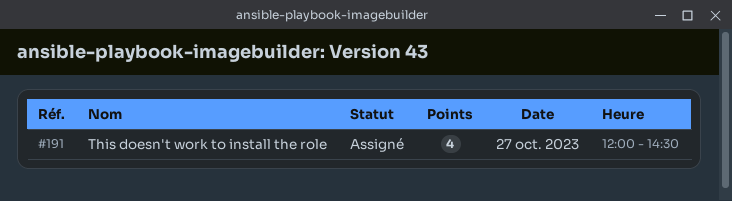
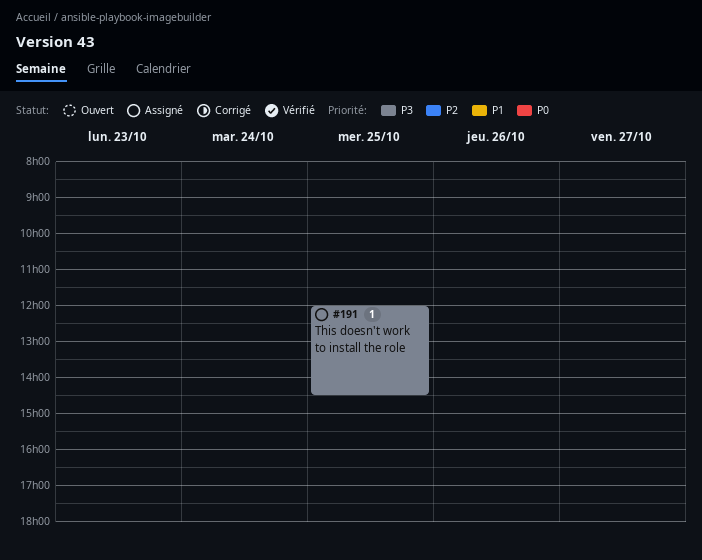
#191, estimate: 4 -> 1
#191, day: Oct 27 -> Oct 25

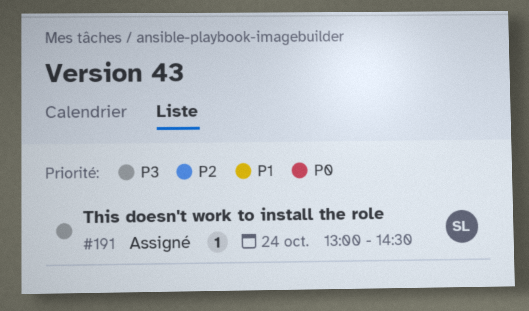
#191, day: Oct 25 -> Oct 24
#191, begins: 12:00 -> 13:00

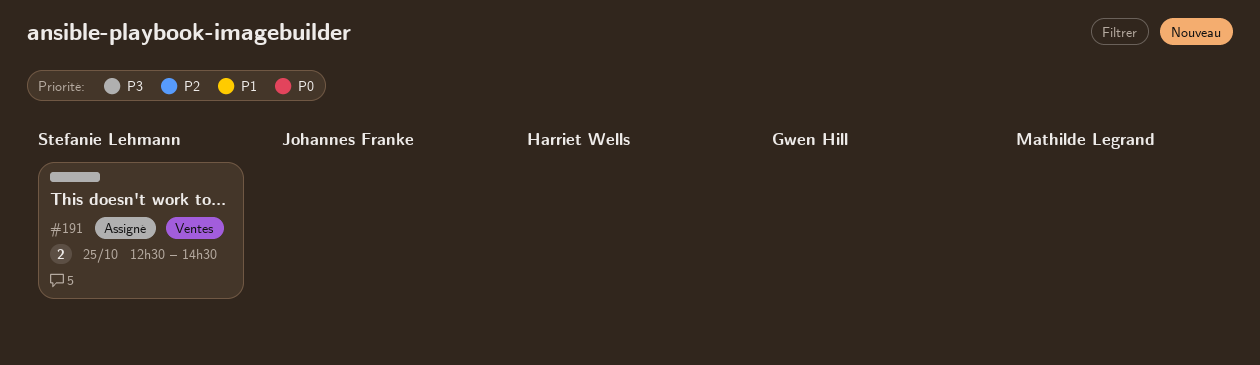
#191, estimate: 1 -> 2
#191, day: Oct 24 -> Oct 25
#191, begins: 13:00 -> 12:30

